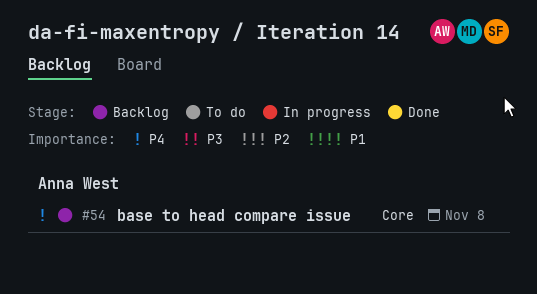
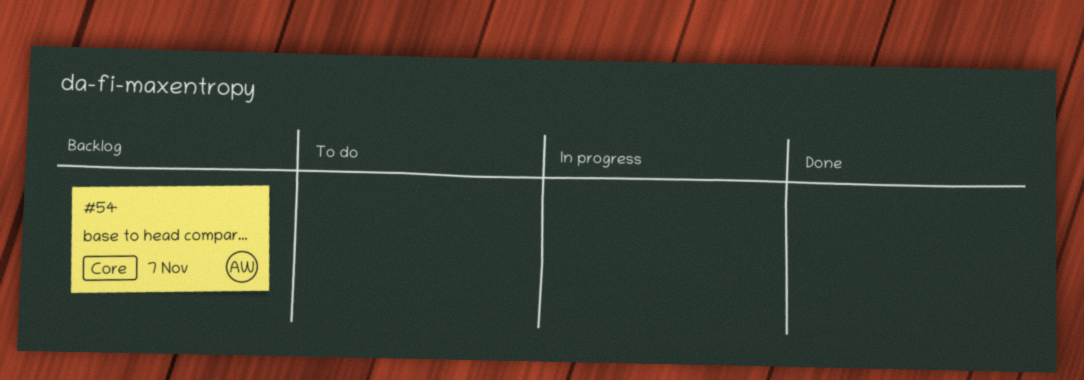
#54, due: Nov 8 -> Nov 7

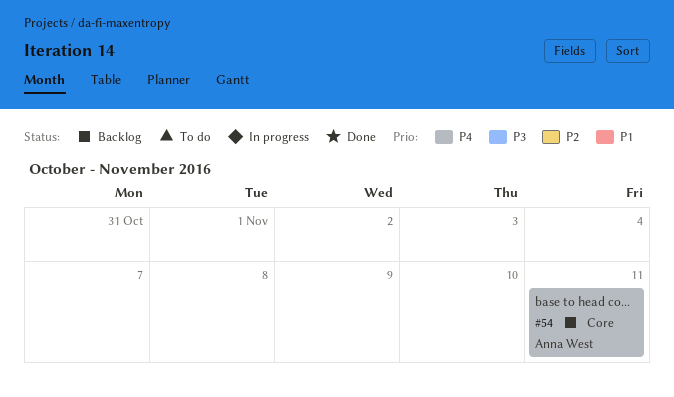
#54, due: Nov 7 -> Nov 11

